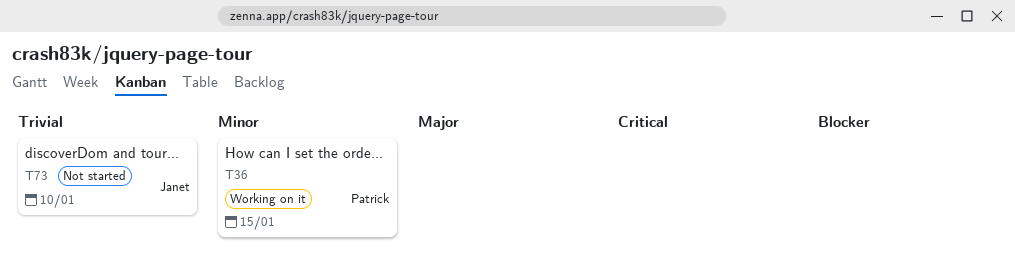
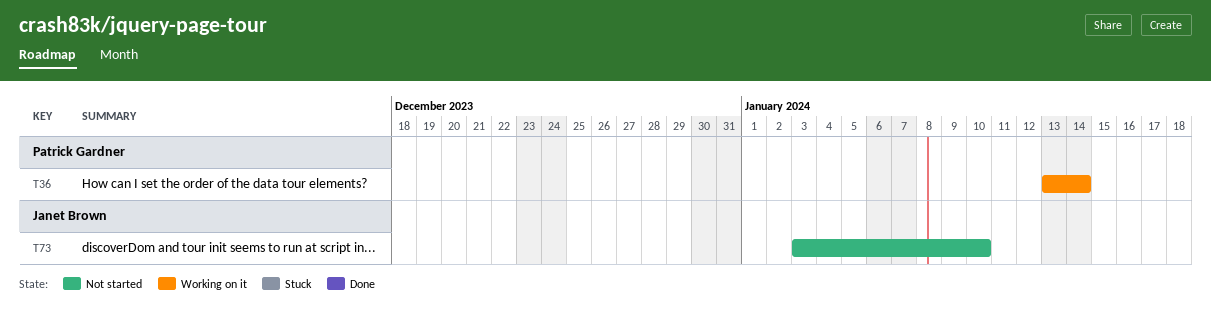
T36, due: Jan 15 -> Jan 14

